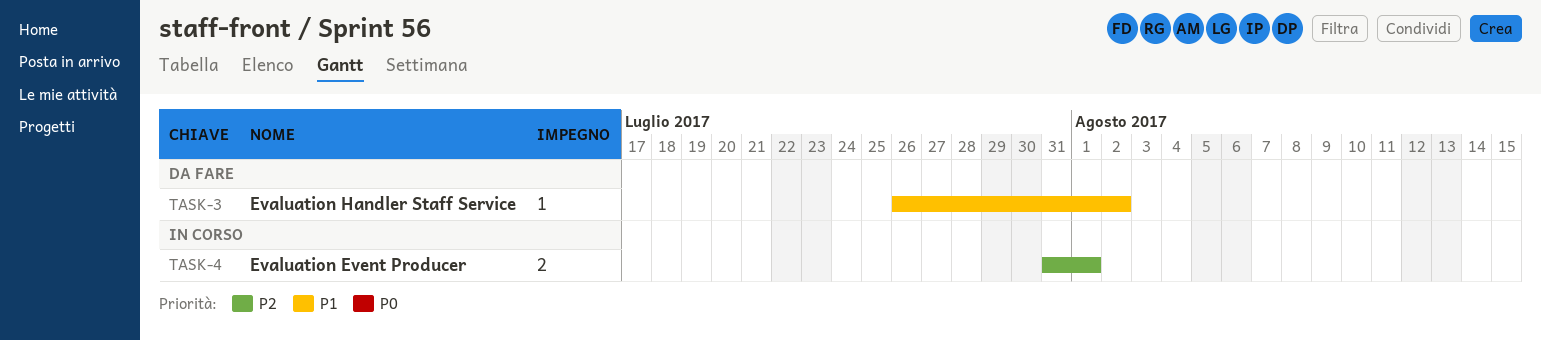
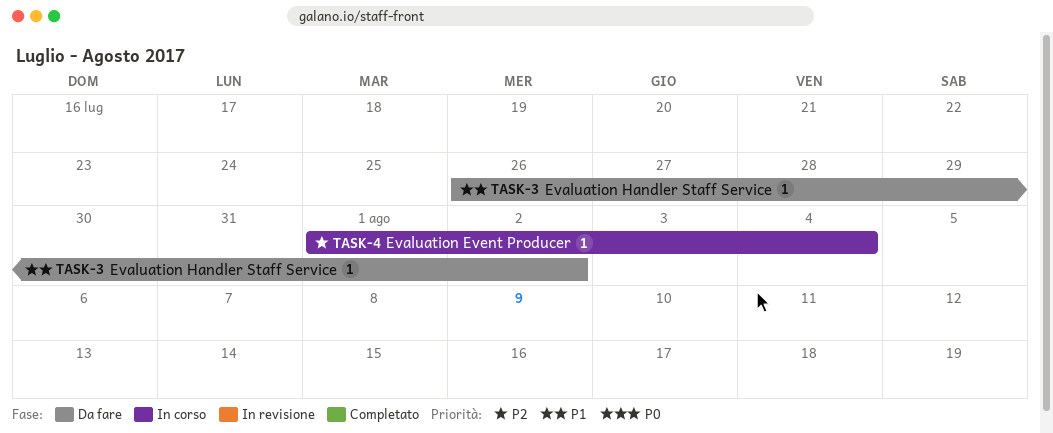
TASK-4, estimate: 2 -> 1
TASK-4, start: Jul 31 -> Aug 1
TASK-4, due: Aug 1 -> Aug 4

